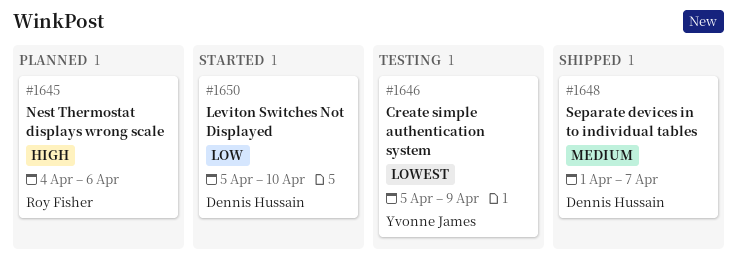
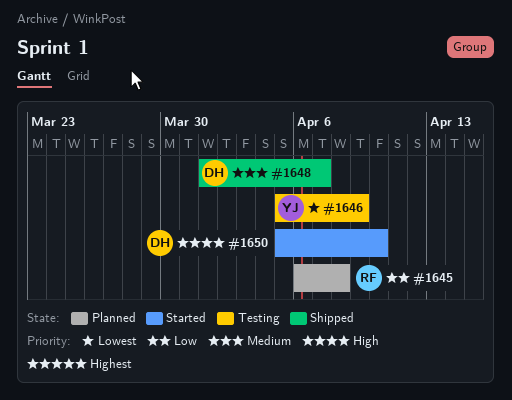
#1645, priority: High -> Low
#1645, start: Apr 4 -> Apr 6
#1645, due: Apr 6 -> Apr 8
#1650, priority: Low -> High

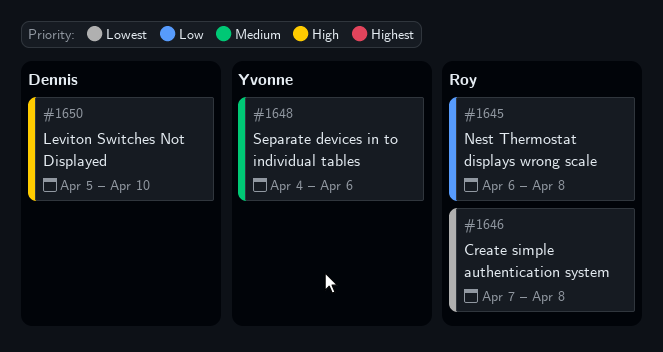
#1646, owner: Yvonne -> Roy
#1646, start: Apr 5 -> Apr 7
#1646, due: Apr 9 -> Apr 8
#1648, owner: Dennis -> Yvonne
#1648, start: Apr 1 -> Apr 4
#1648, due: Apr 7 -> Apr 6

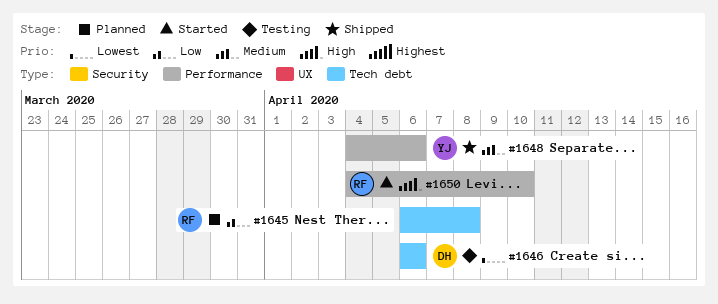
#1646, owner: Roy -> Dennis
#1646, start: Apr 7 -> Apr 6
#1646, due: Apr 8 -> Apr 6
#1650, owner: Dennis -> Roy
#1650, start: Apr 5 -> Apr 4

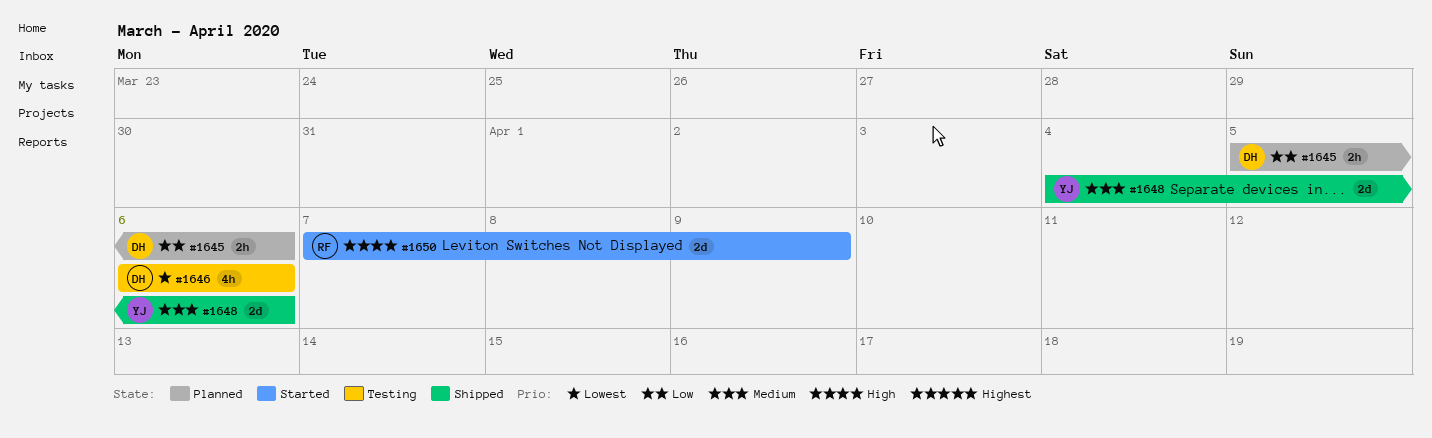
#1645, owner: RF -> DH
#1645, start: Apr 6 -> Apr 5
#1645, due: Apr 8 -> Apr 6
#1650, start: Apr 4 -> Apr 7
#1650, due: Apr 10 -> Apr 9

